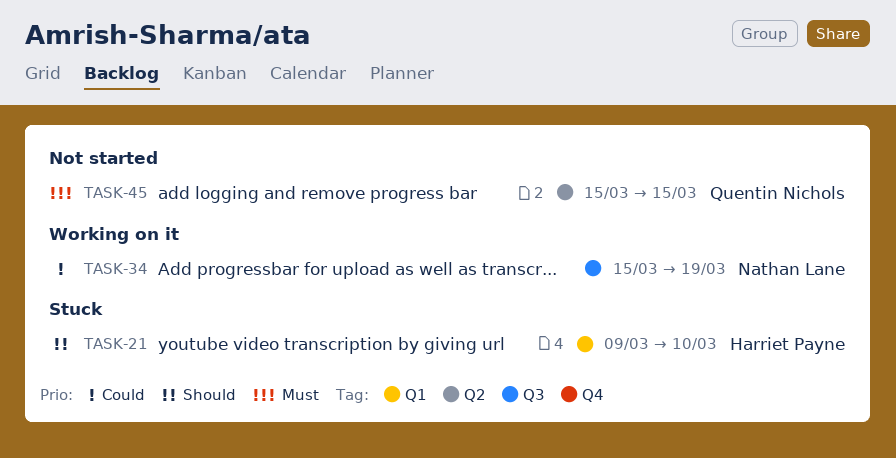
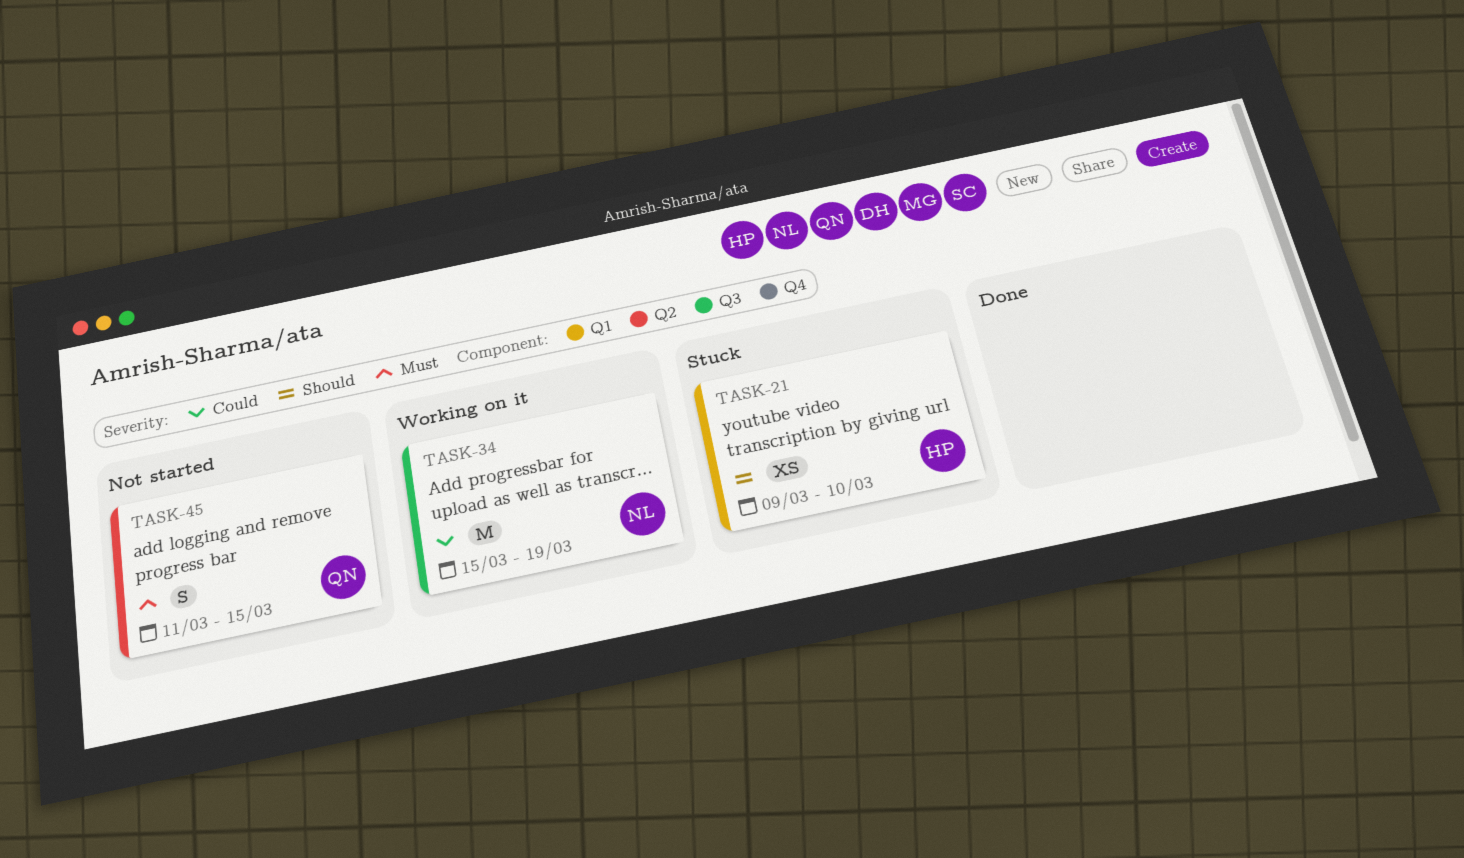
TASK-45, start: Mar 15 -> Mar 11

